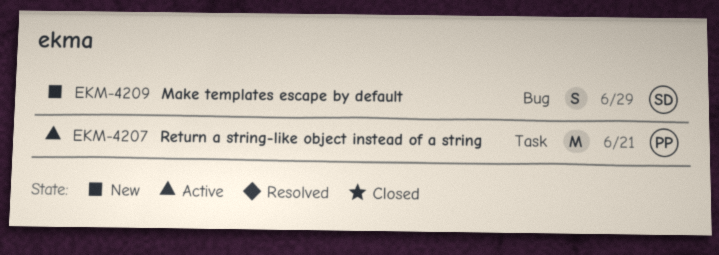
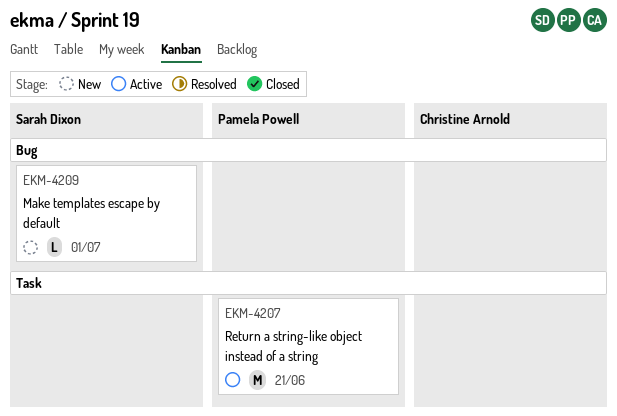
EKM-4209, estimate: S -> L
EKM-4209, due: Jun 29 -> Jul 1

